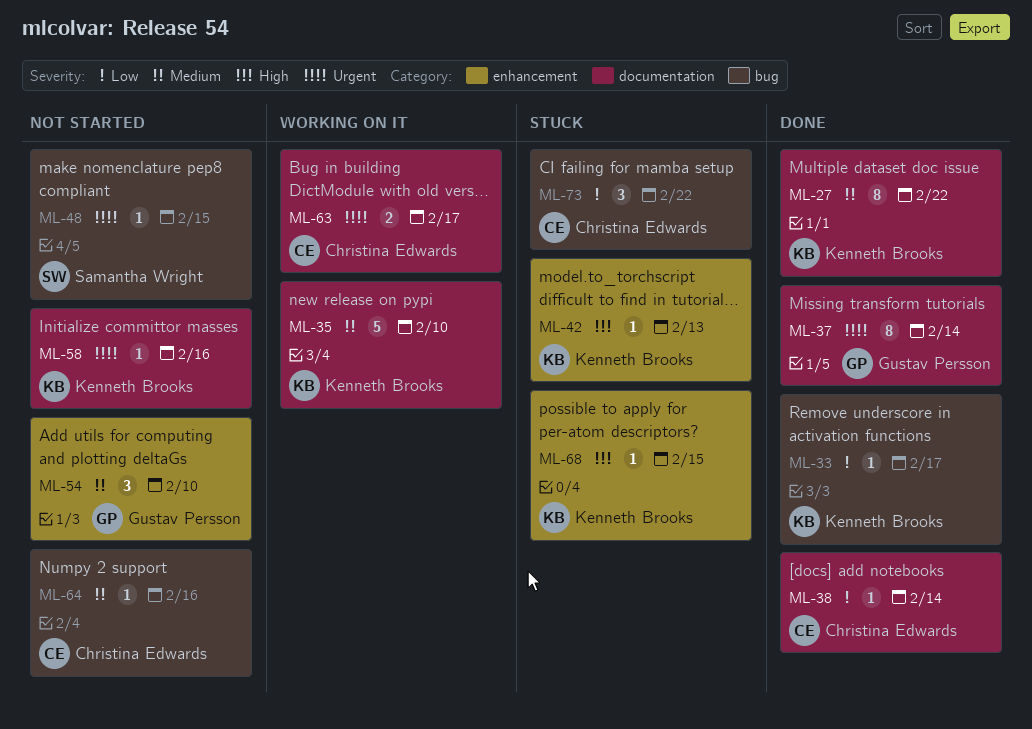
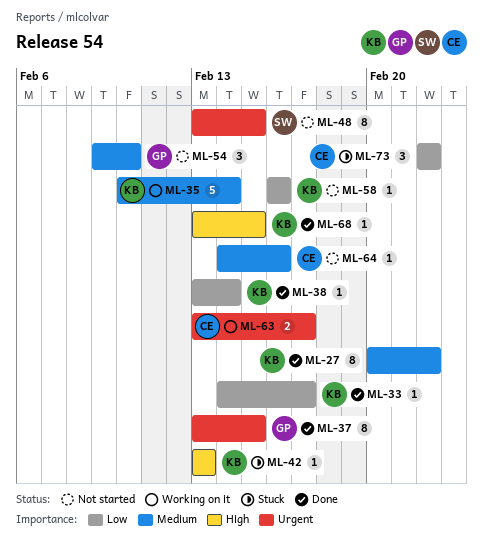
ML-35, due: Feb 10 -> Feb 14
ML-37, due: Feb 14 -> Feb 15
ML-38, owner: Christina Edwards -> Kenneth Brooks
ML-48, estimate: 1 -> 8
ML-58, priority: Urgent -> Low
ML-68, status: Stuck -> Done

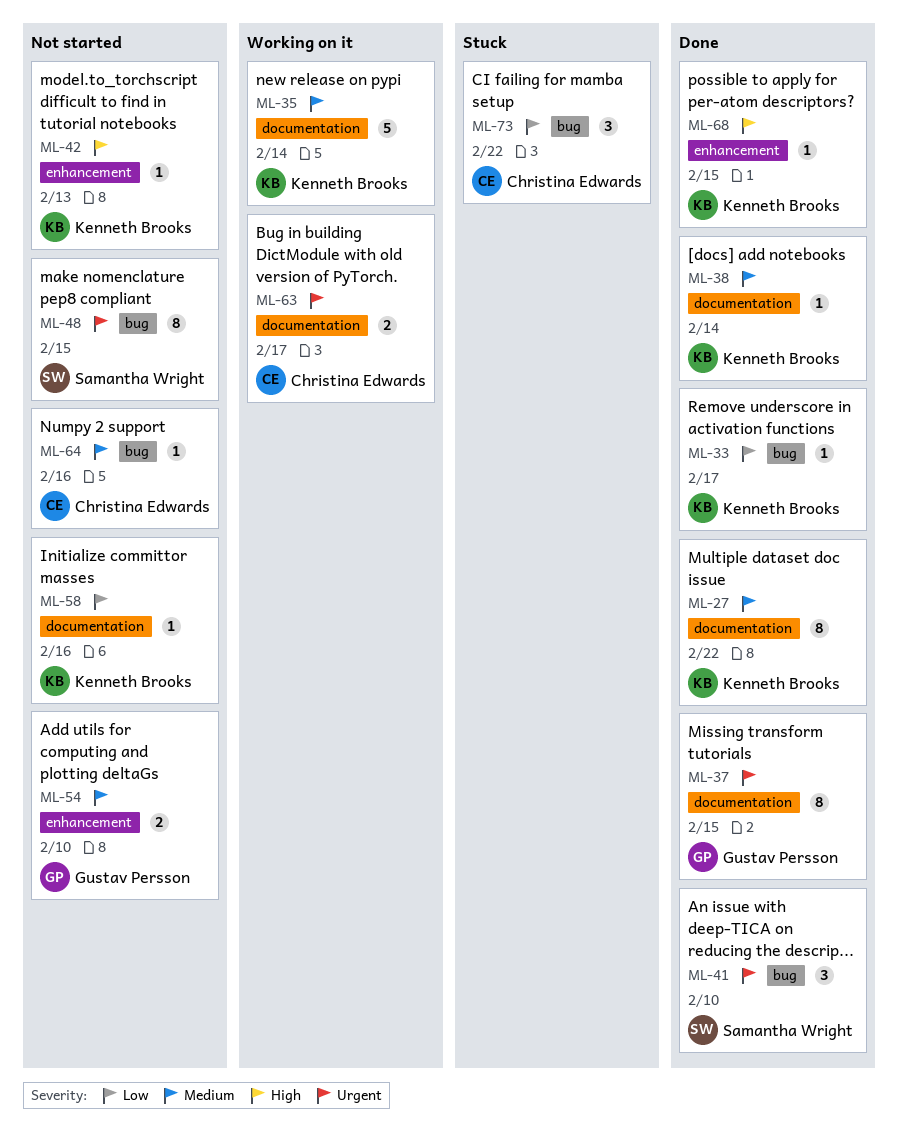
ML-38, priority: Low -> Medium
ML-41: none -> present
ML-42, status: Stuck -> Not started
ML-54, estimate: 3 -> 2

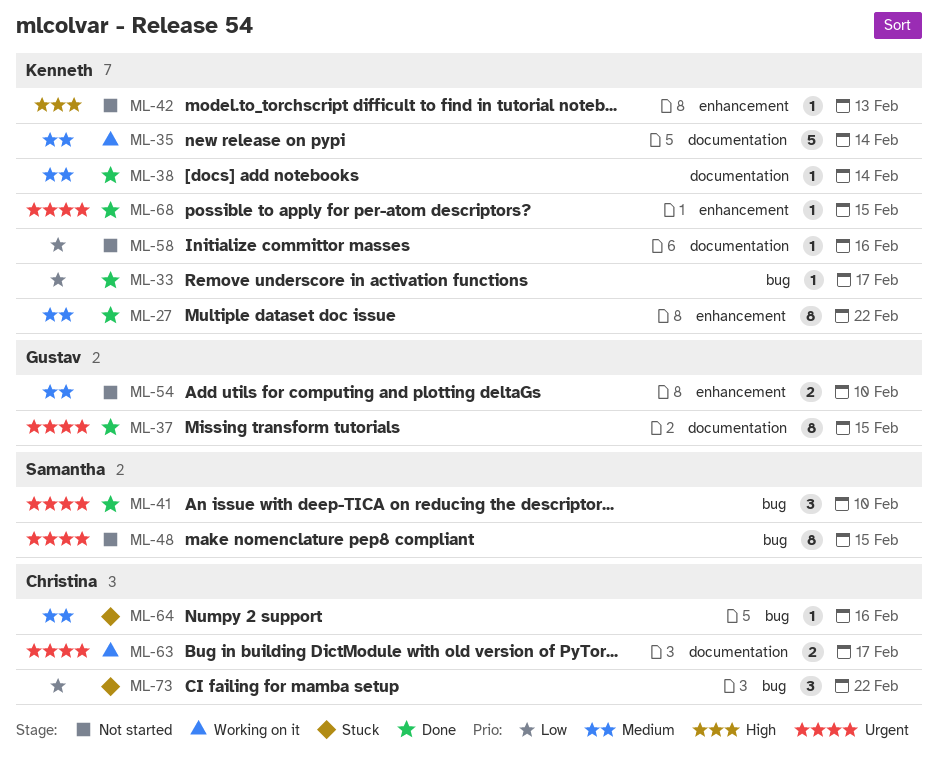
ML-27, label: documentation -> enhancement
ML-64, status: Not started -> Stuck
ML-68, priority: High -> Urgent

